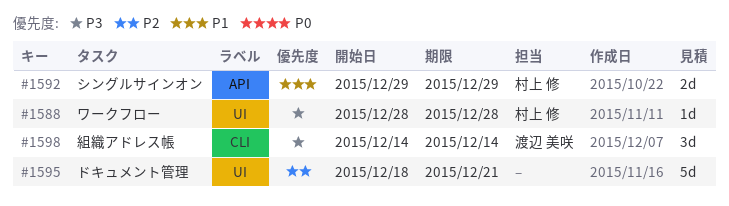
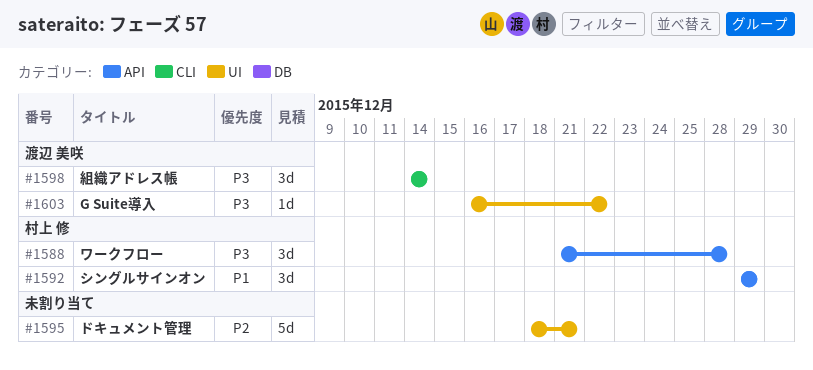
#1588, label: UI -> API
#1588, estimate: 1d -> 3d
#1588, start: Dec 28 -> Dec 21
#1592, estimate: 2d -> 3d
#1603: none -> present

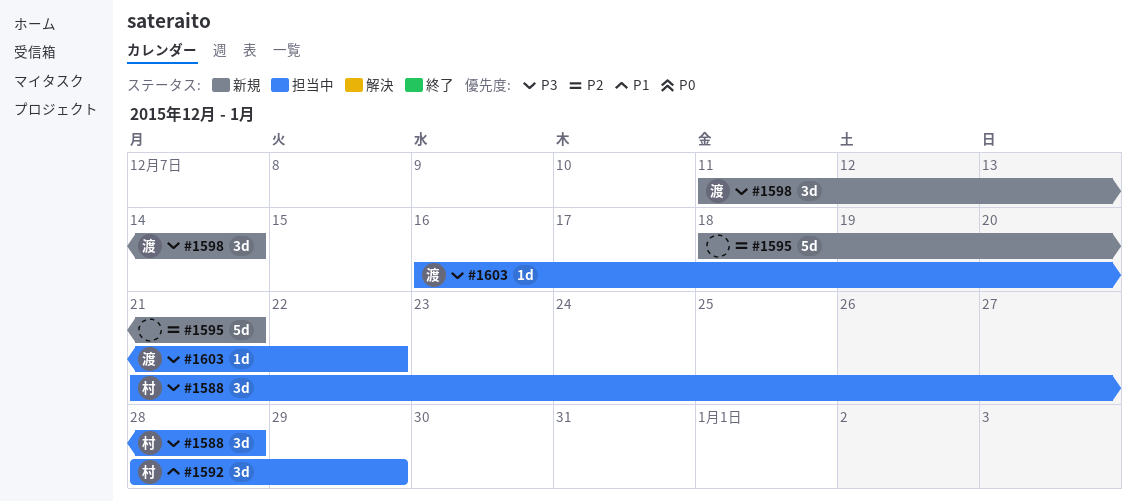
#1592, start: Dec 29 -> Dec 28
#1598, start: Dec 14 -> Dec 11

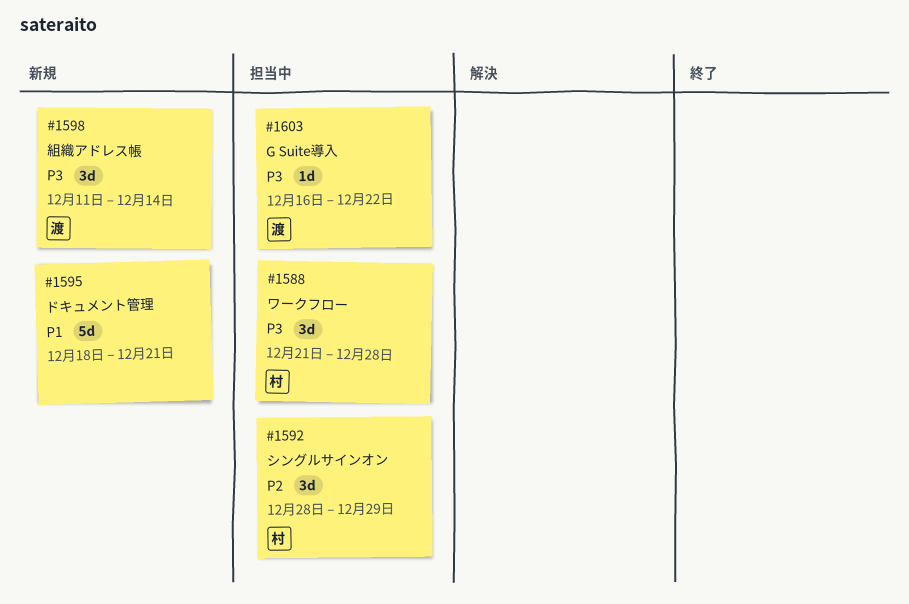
#1592, priority: P1 -> P2
#1595, priority: P2 -> P1

